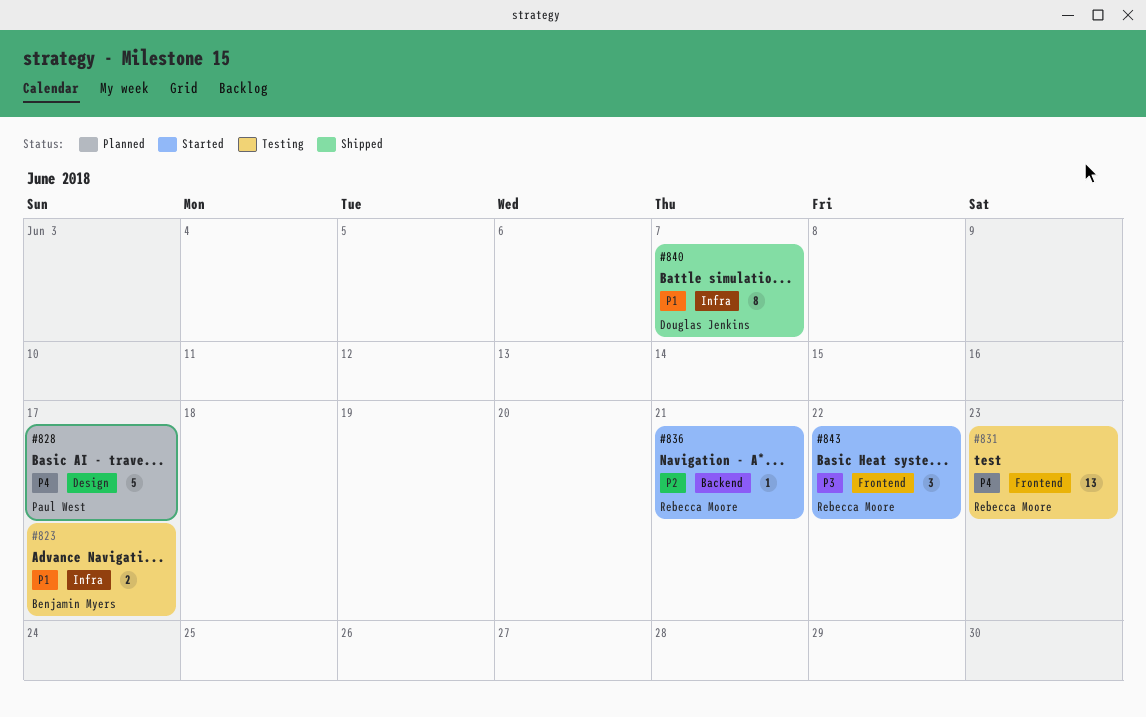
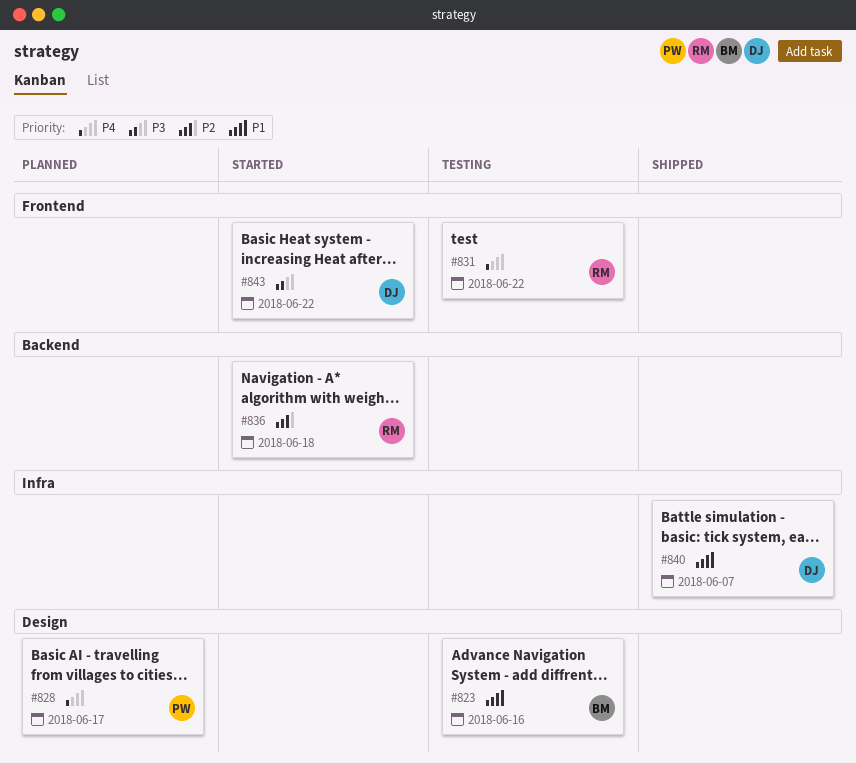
#823, label: Infra -> Design
#823, due: Jun 17 -> Jun 16
#831, due: Jun 23 -> Jun 22
#836, due: Jun 21 -> Jun 18
#843, owner: Rebecca Moore -> Douglas Jenkins

